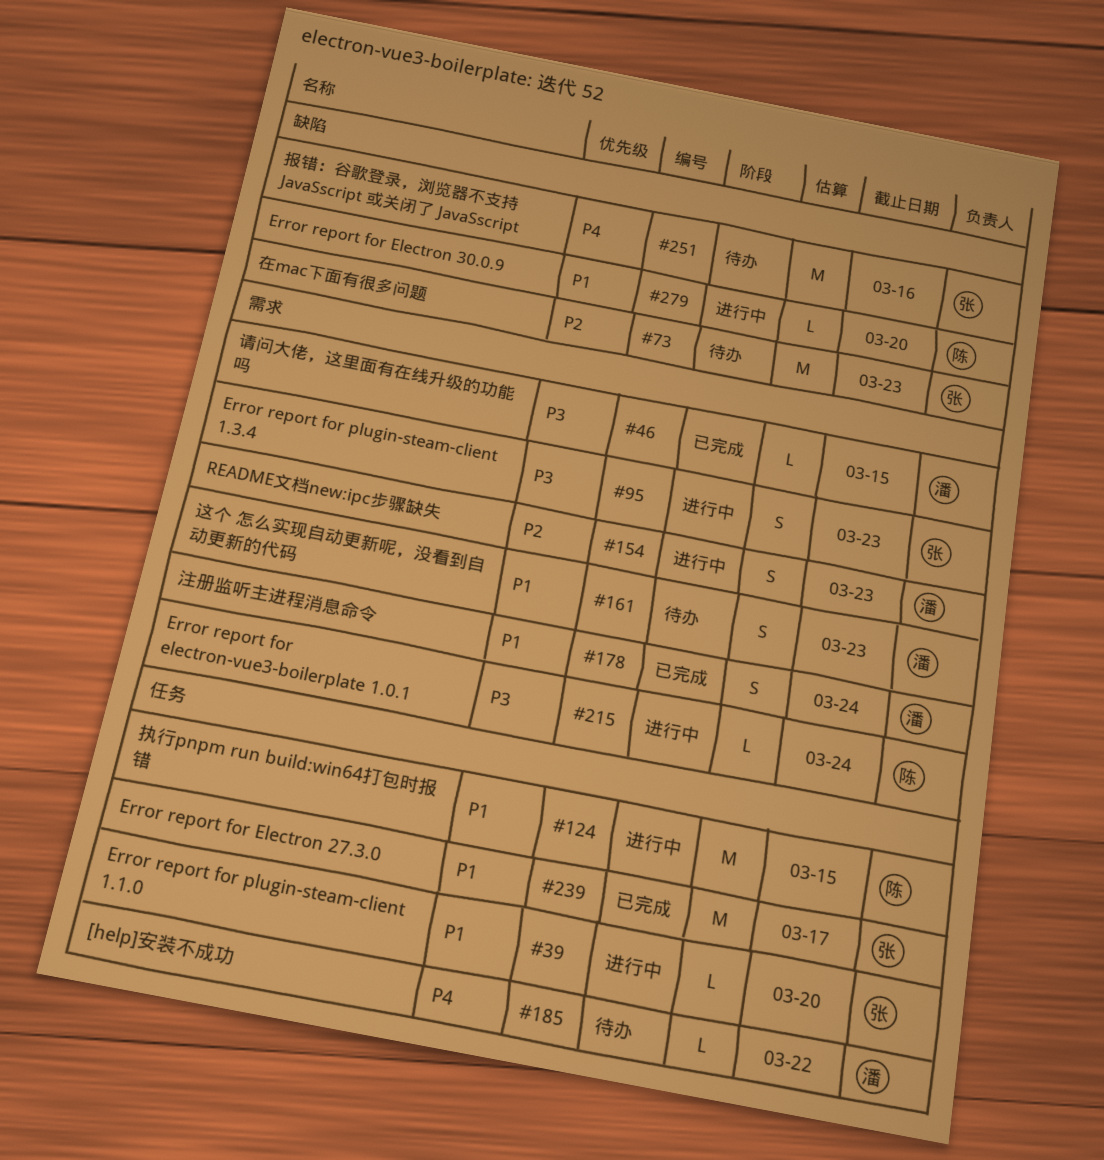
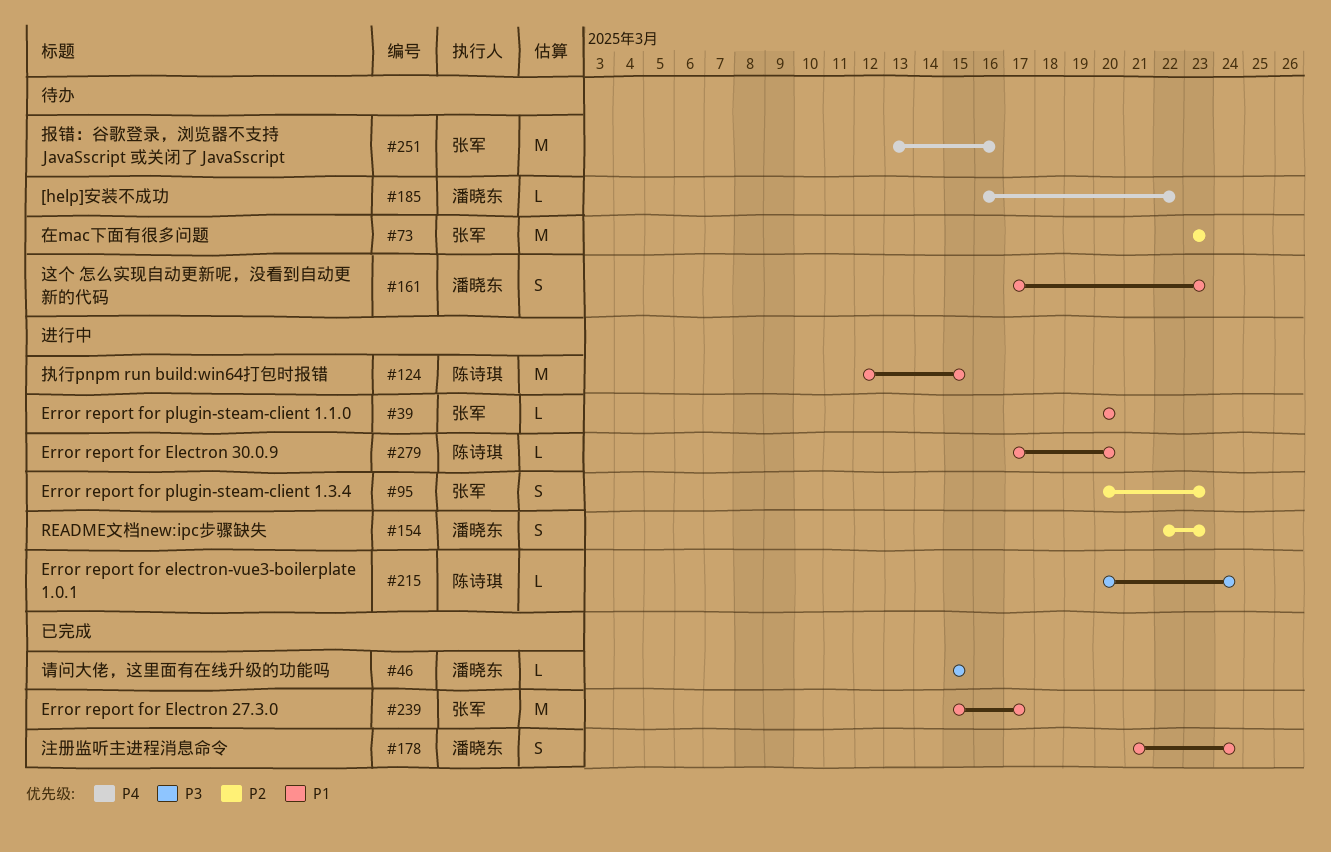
#95, priority: P3 -> P2

